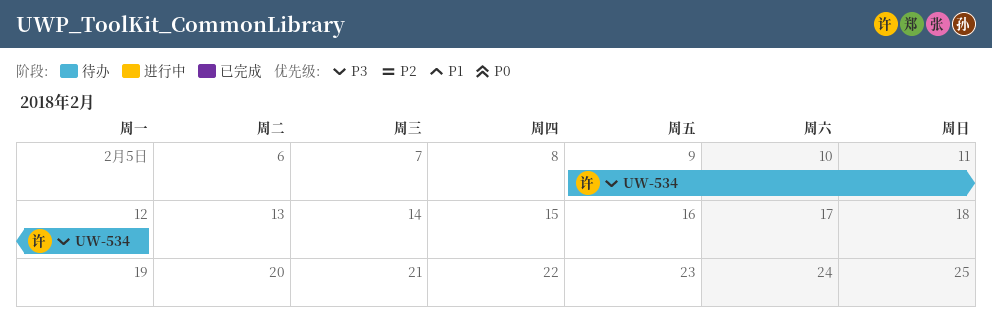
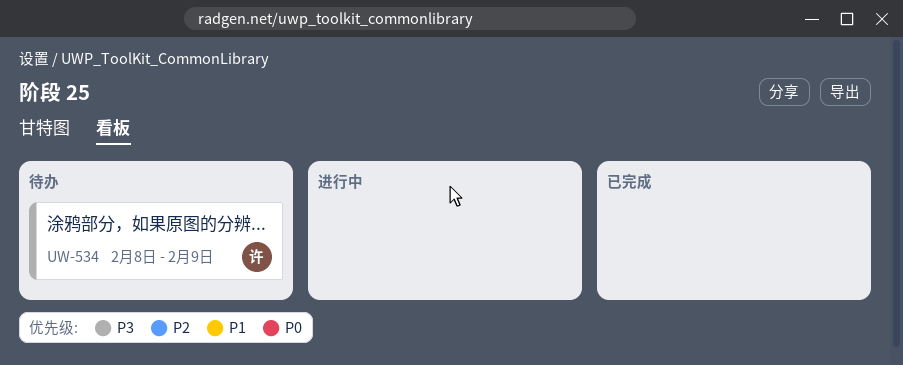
UW-534, start: Feb 9 -> Feb 8
UW-534, due: Feb 12 -> Feb 9

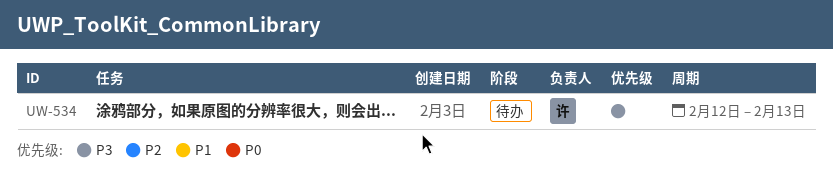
UW-534, start: Feb 8 -> Feb 12
UW-534, due: Feb 9 -> Feb 13

